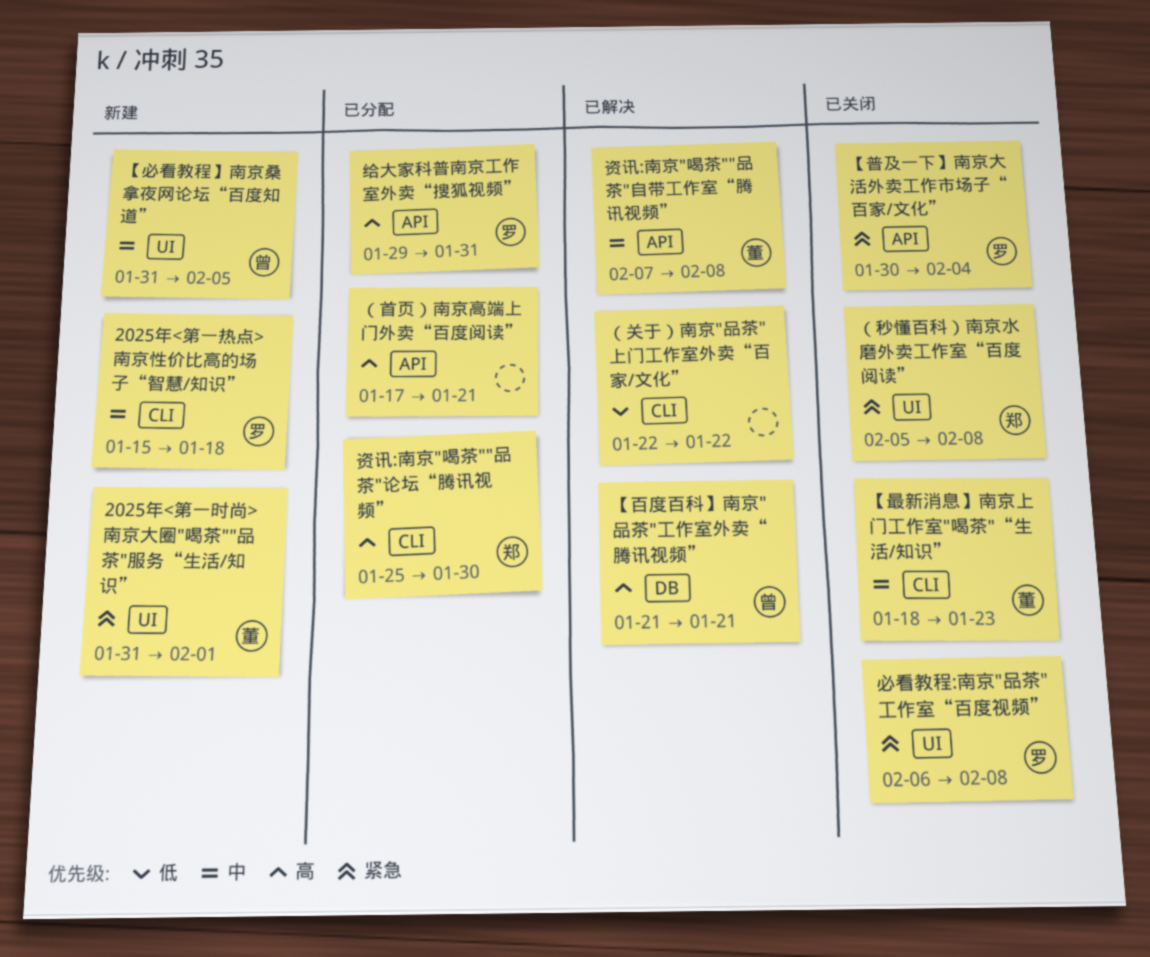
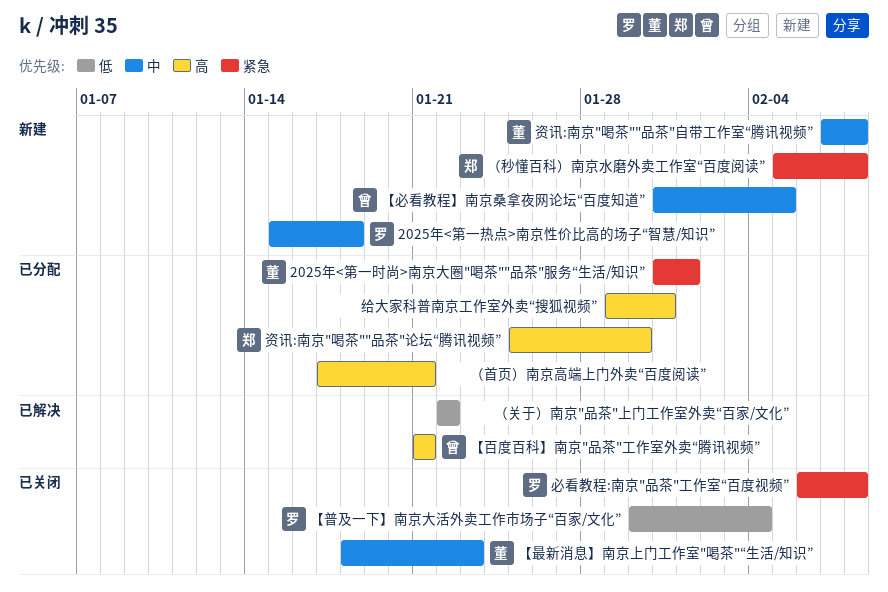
2025年<第一时尚>南京大圈"喝茶""品茶"服务“生活/知识”, status: 新建 -> 已分配
【普及一下】南京大活外卖工作市场子“百家/文化”, priority: 紧急 -> 低
给大家科普南京工作室外卖“搜狐视频”, owner: 罗 -> none
资讯:南京"喝茶""品茶"自带工作室“腾讯视频”, status: 已解决 -> 新建
（秒懂百科）南京水磨外卖工作室“百度阅读”, status: 已关闭 -> 新建

